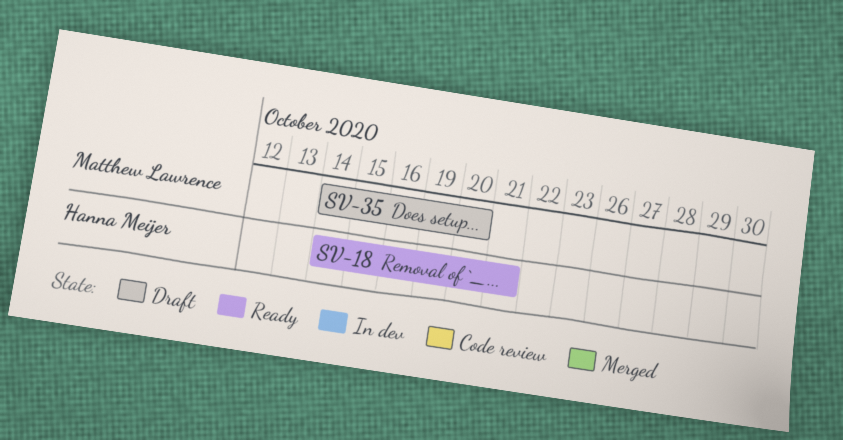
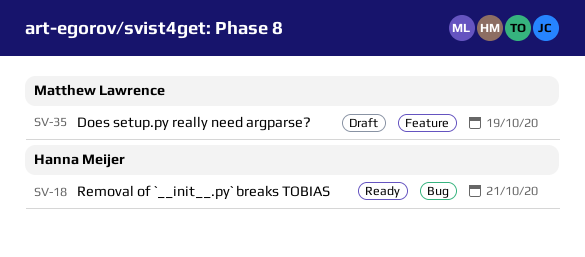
SV-35, due: Oct 20 -> Oct 19

